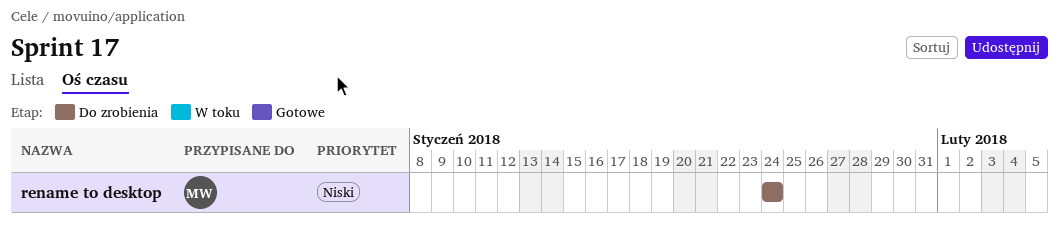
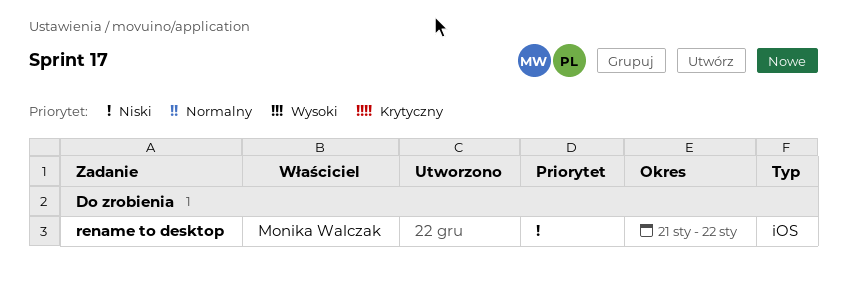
rename to desktop, start: Jan 24 -> Jan 21
rename to desktop, due: Jan 24 -> Jan 22

